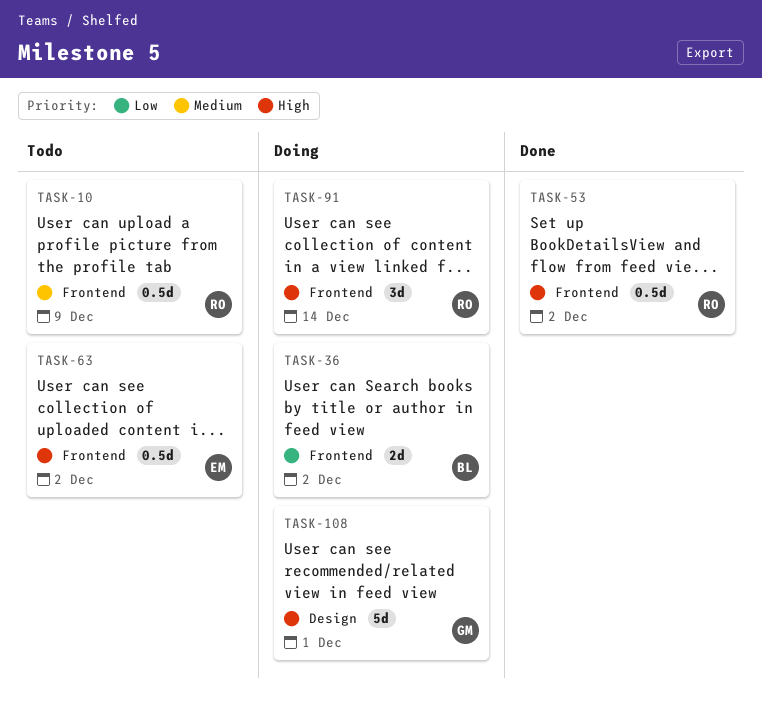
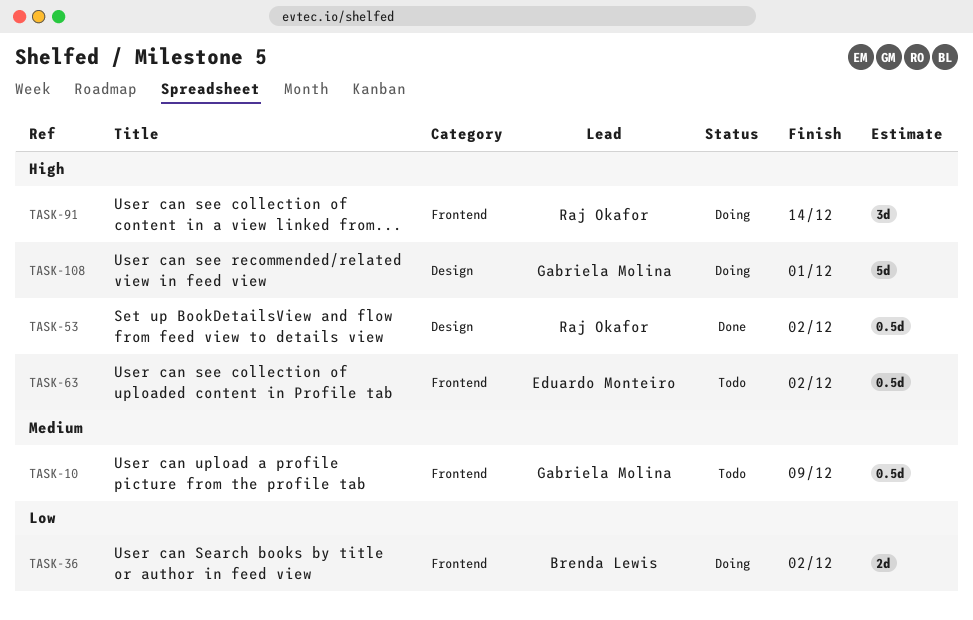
TASK-10, owner: Raj Okafor -> Gabriela Molina
TASK-53, label: Frontend -> Design

